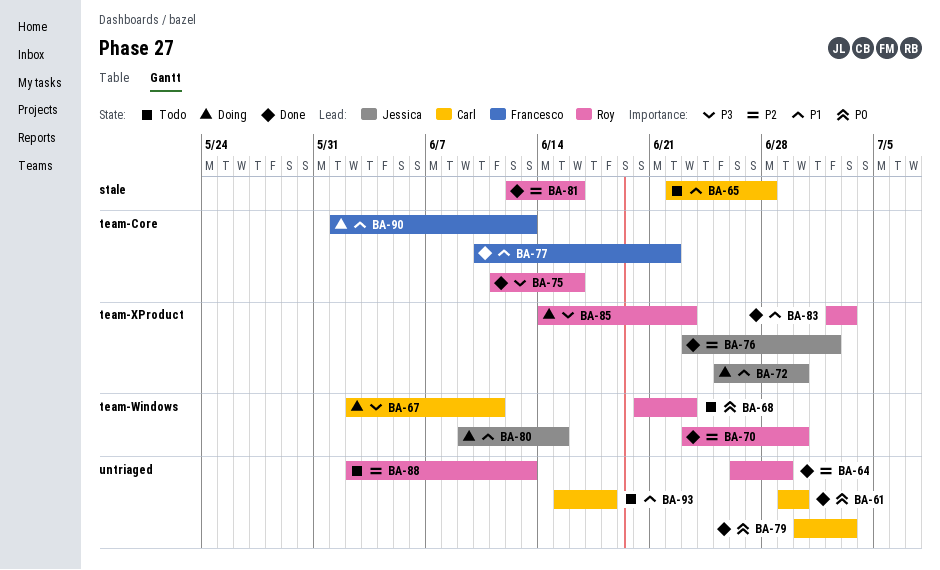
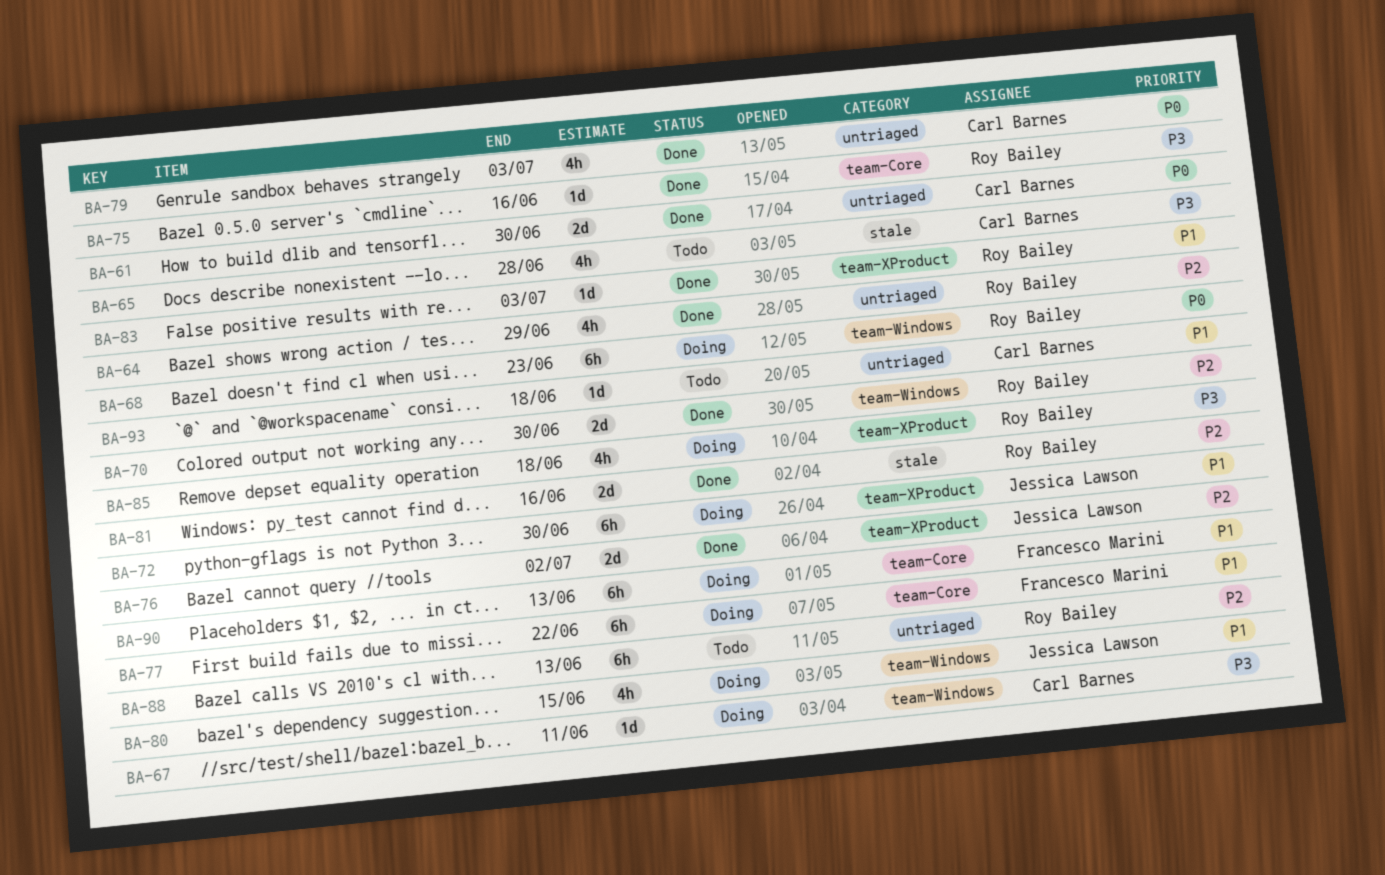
BA-65, priority: P1 -> P3
BA-68, status: Todo -> Doing
BA-77, status: Done -> Doing
BA-85, due: Jun 23 -> Jun 18

